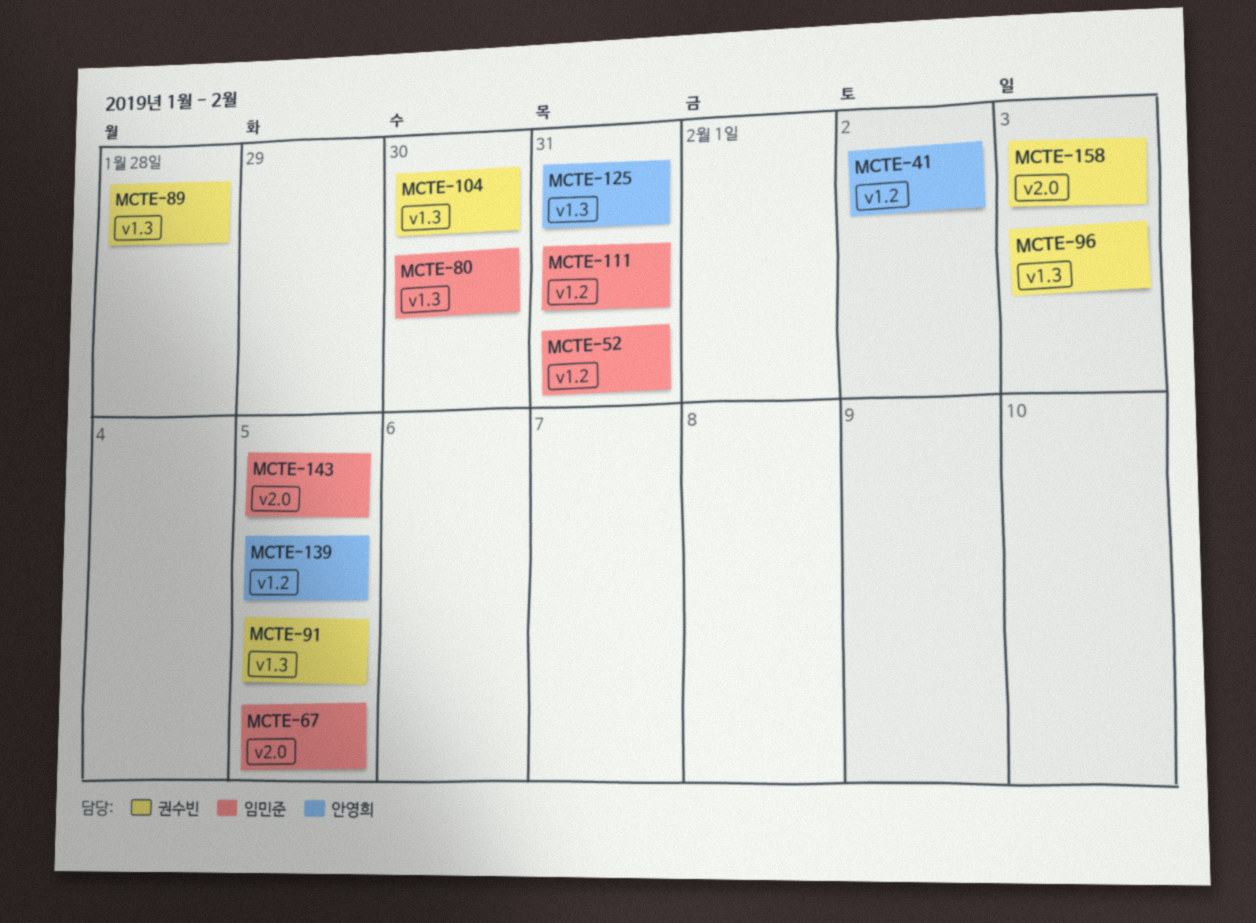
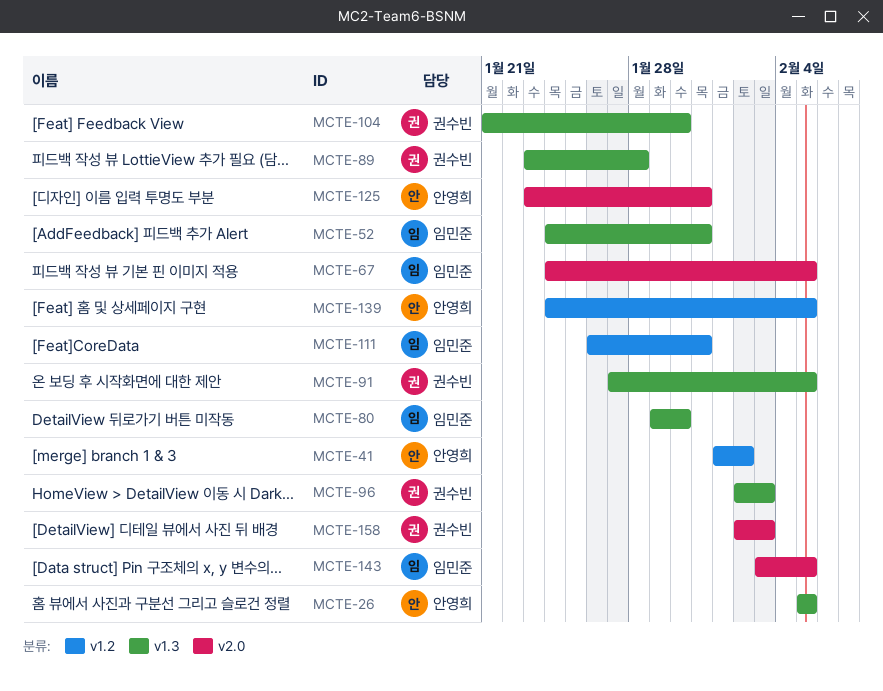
MCTE-26: none -> present
MCTE-52, label: v1.2 -> v1.3
MCTE-125, label: v1.3 -> v2.0

